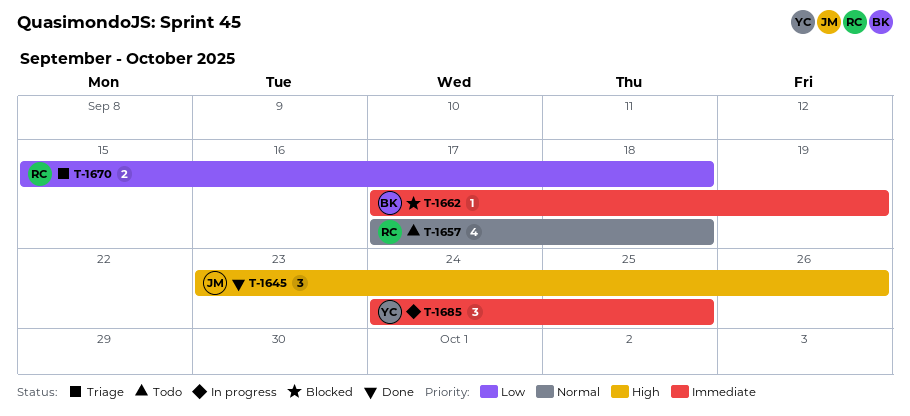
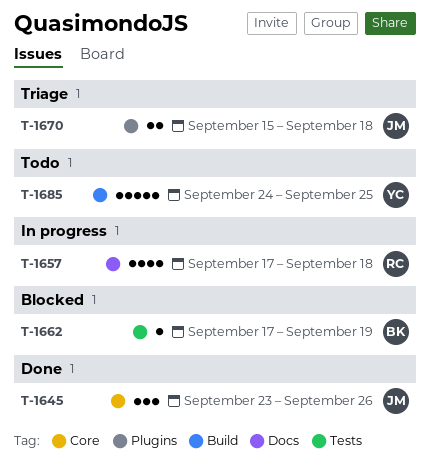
T-1657, status: Todo -> In progress
T-1670, owner: RC -> JM
T-1685, status: In progress -> Todo
T-1685, estimate: 3 -> 5

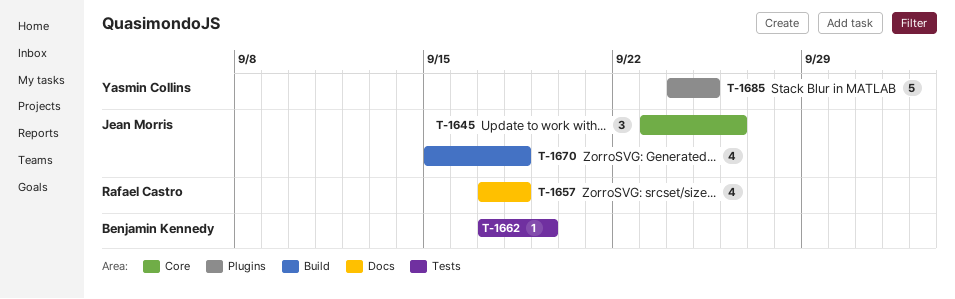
T-1670, label: Plugins -> Build
T-1670, estimate: 2 -> 4
T-1685, label: Build -> Plugins

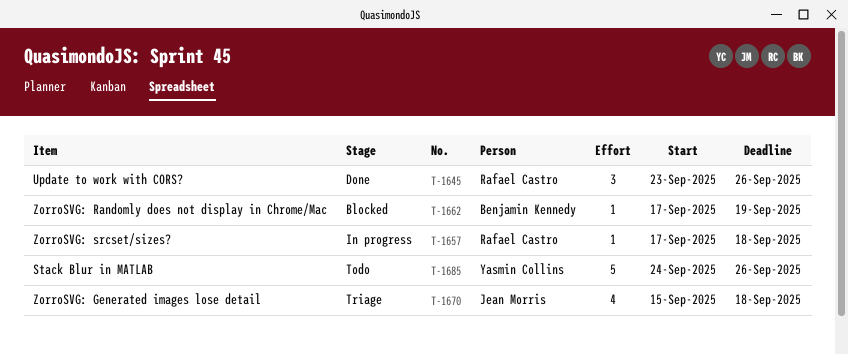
T-1645, owner: Jean Morris -> Rafael Castro
T-1657, estimate: 4 -> 1
T-1685, due: Sep 25 -> Sep 26

